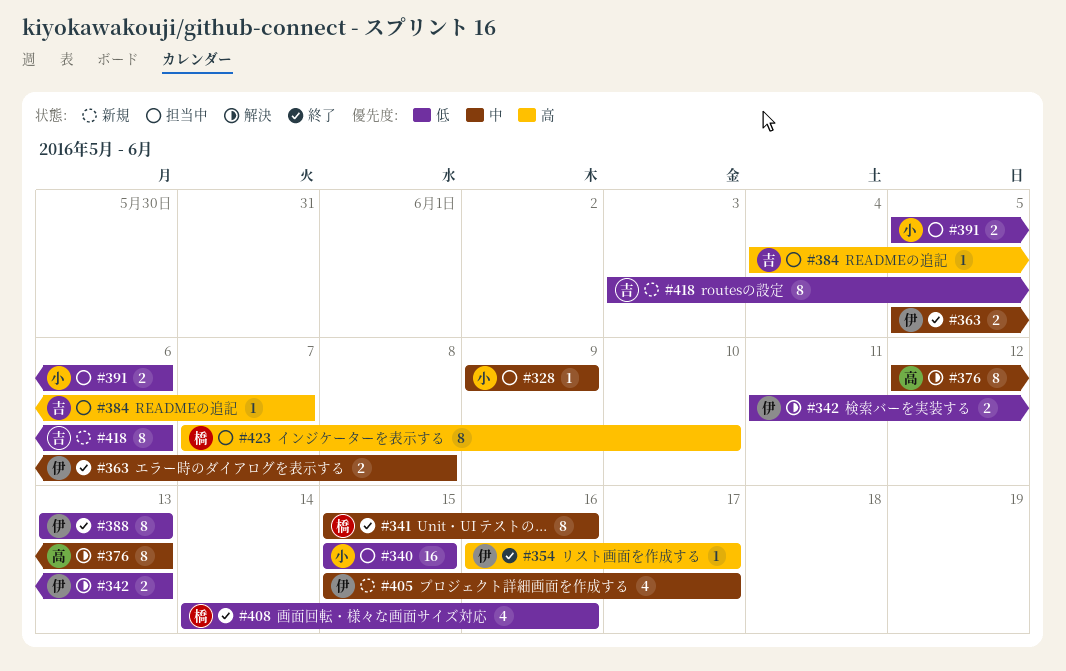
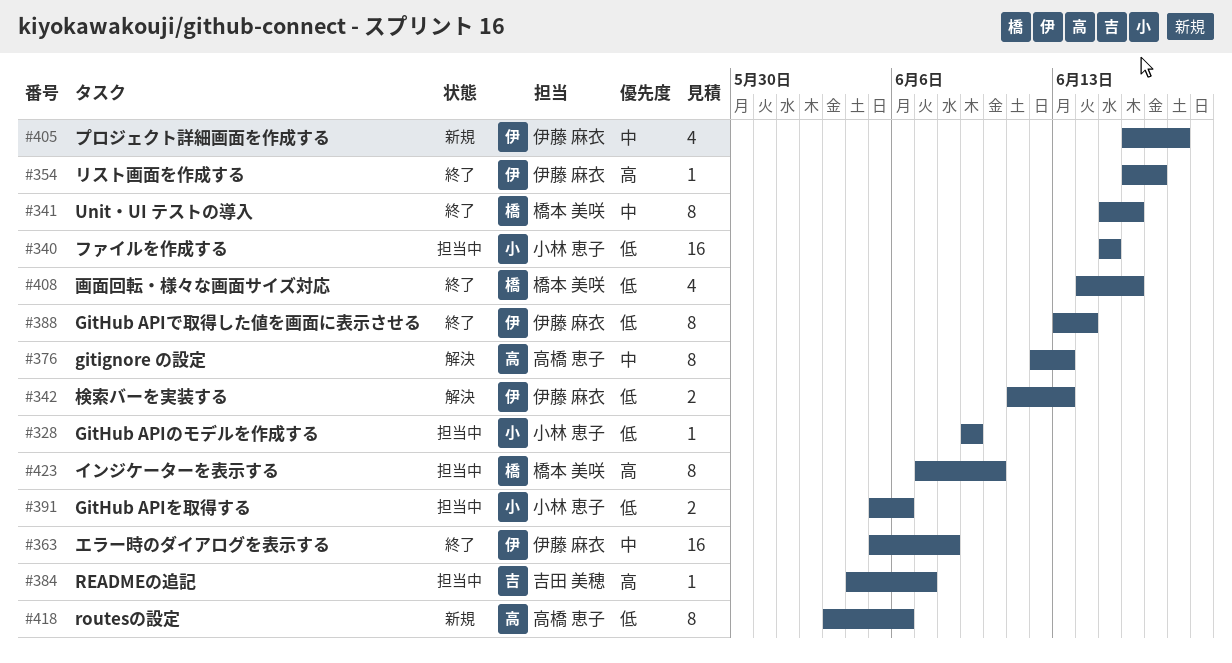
#328, priority: 中 -> 低
#363, estimate: 2 -> 16
#388, due: Jun 13 -> Jun 14
#405, start: Jun 15 -> Jun 16
#405, due: Jun 17 -> Jun 18
#418, owner: 吉田 美穂 -> 高橋 恵子

